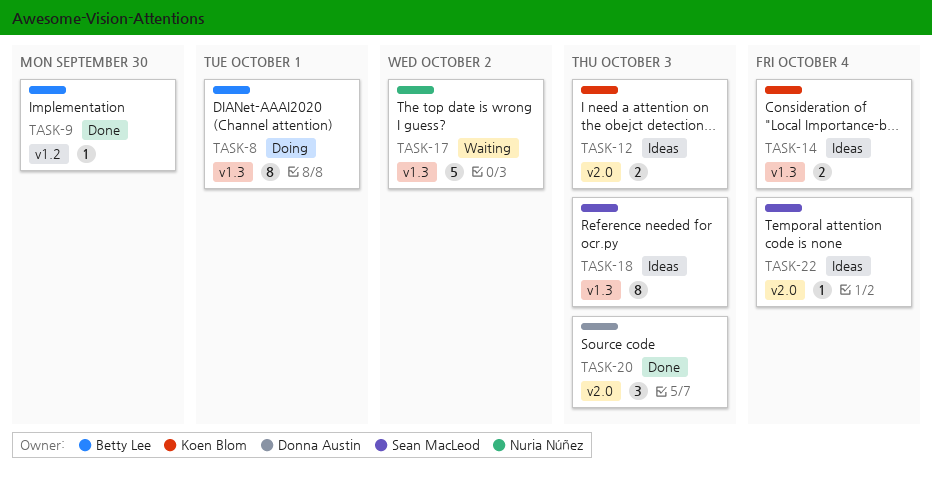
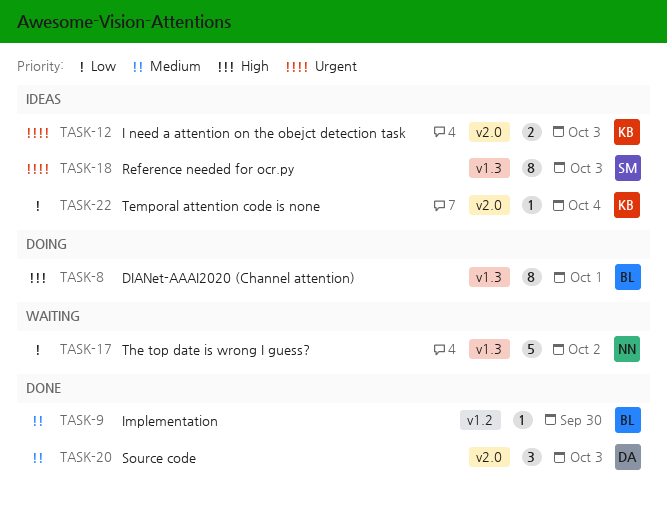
TASK-14: present -> none
TASK-22, owner: Sean MacLeod -> Koen Blom

